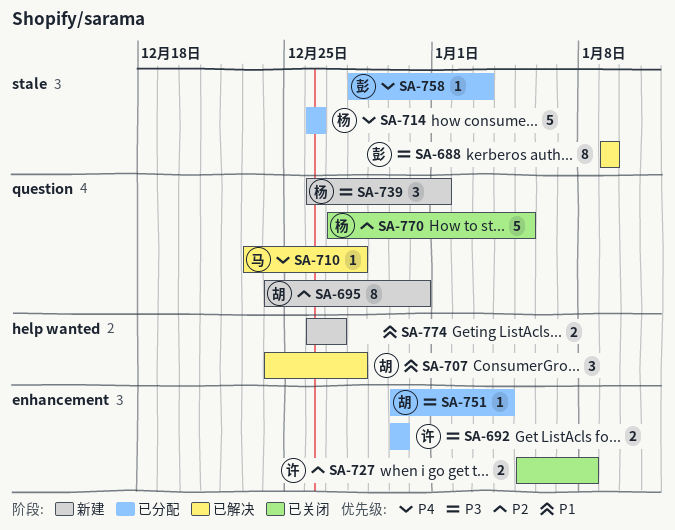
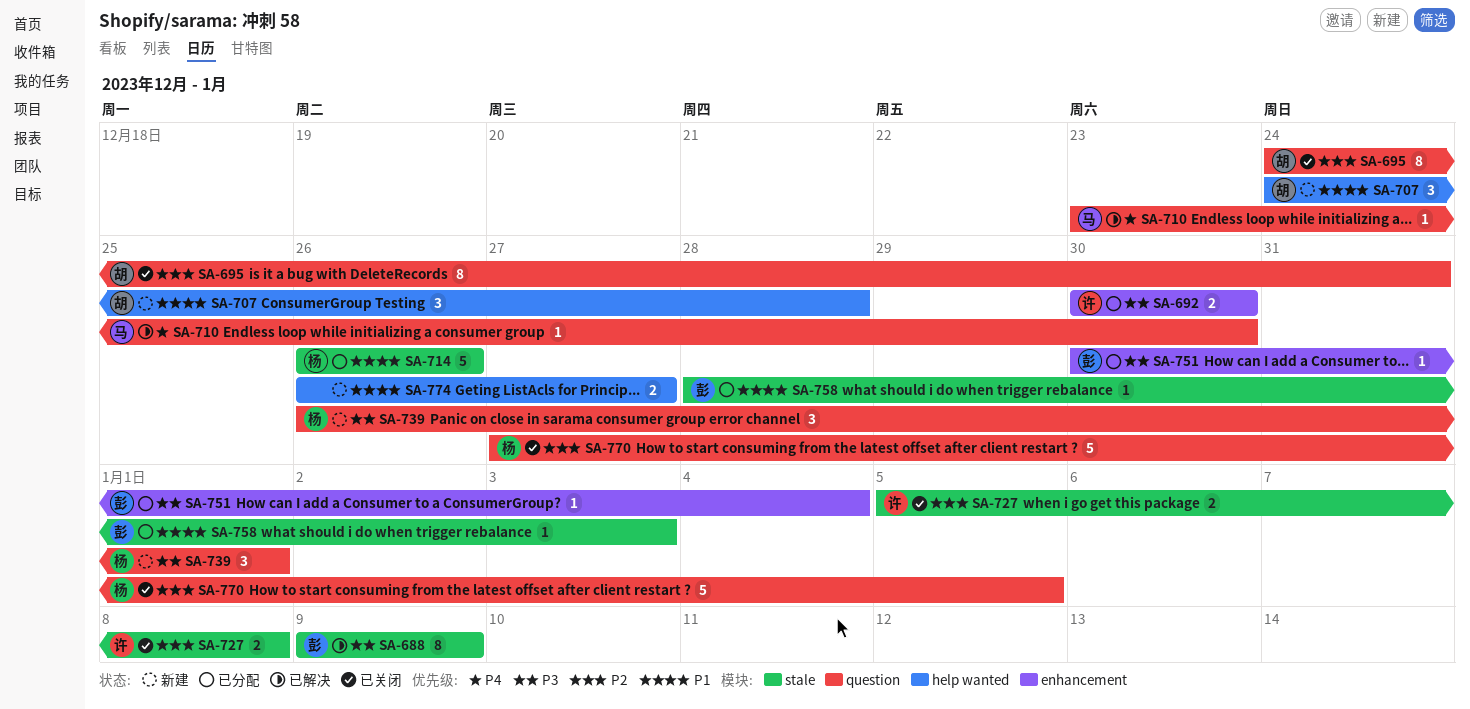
SA-695, status: 新建 -> 已关闭
SA-707, status: 已解决 -> 新建
SA-710, due: Dec 28 -> Dec 30
SA-714, priority: P4 -> P1
SA-727, label: enhancement -> stale
SA-751, owner: 胡 -> 彭
SA-758, priority: P4 -> P1

